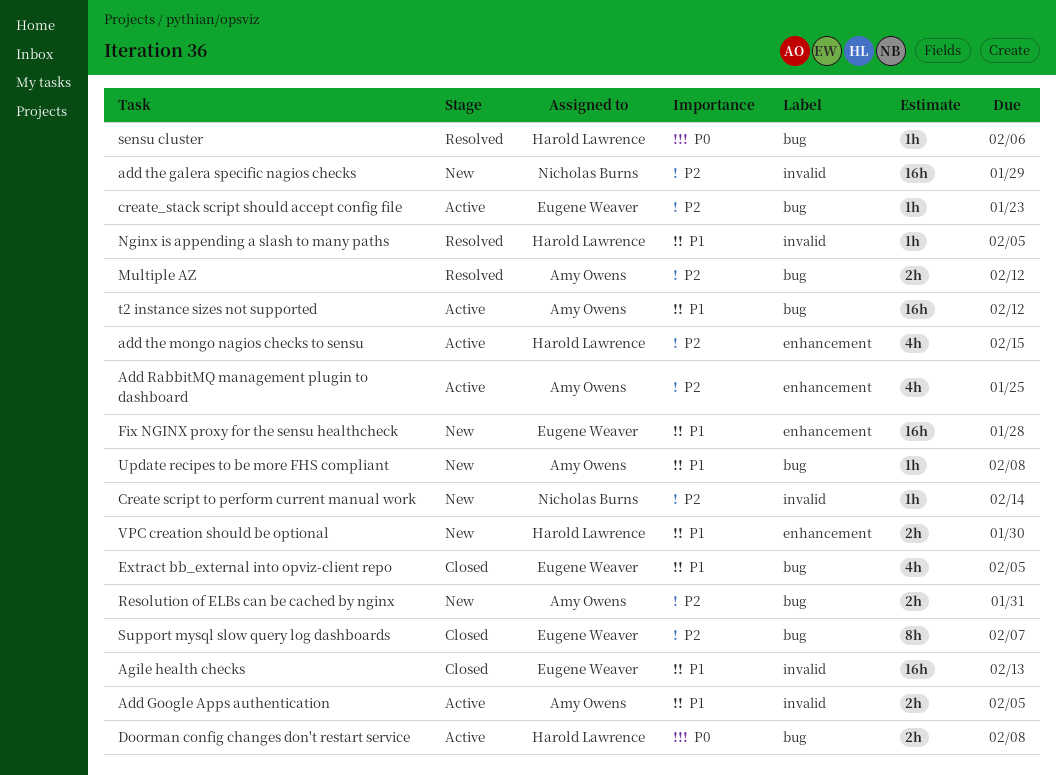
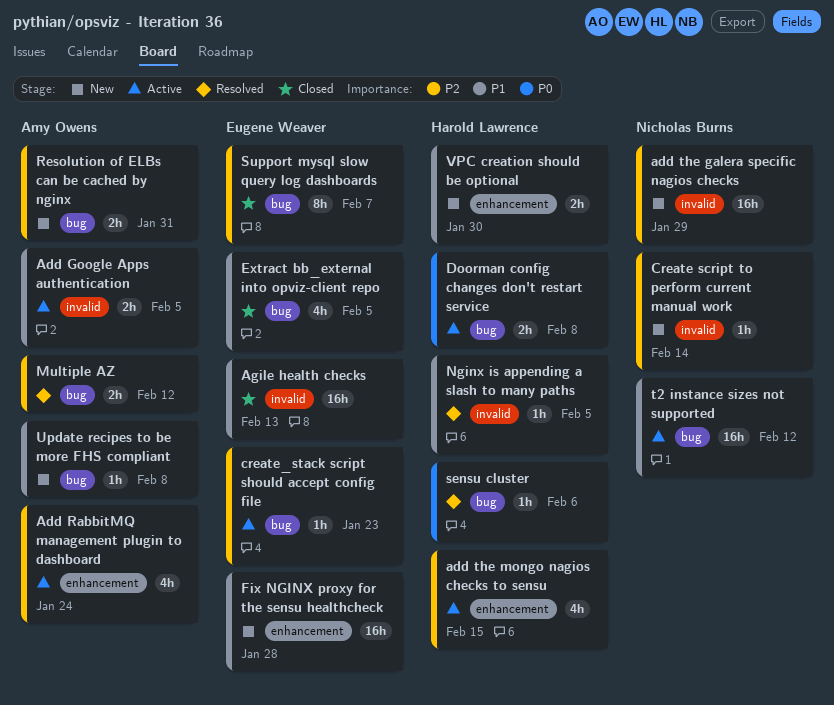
Add RabbitMQ management plugin to dashboard, due: Jan 25 -> Jan 24
t2 instance sizes not supported, owner: Amy Owens -> Nicholas Burns

